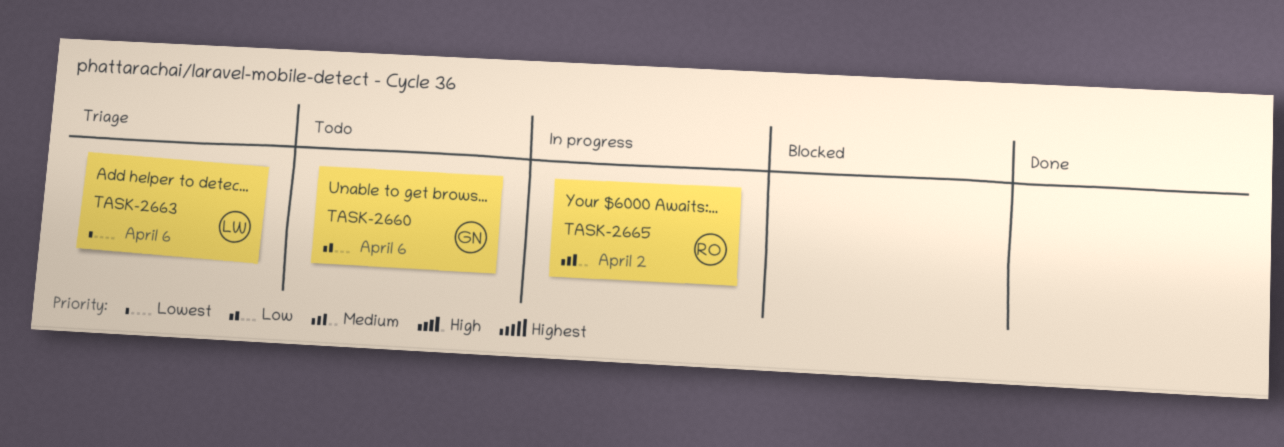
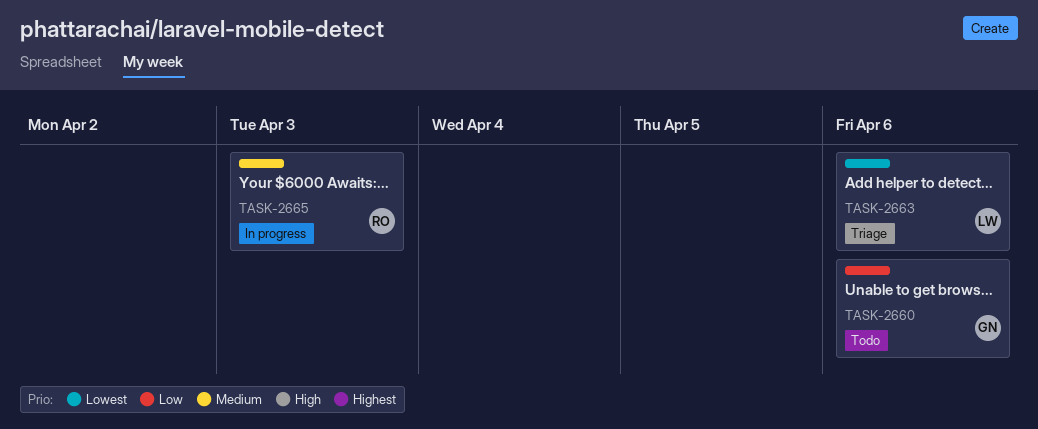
TASK-2665, due: Apr 2 -> Apr 3

